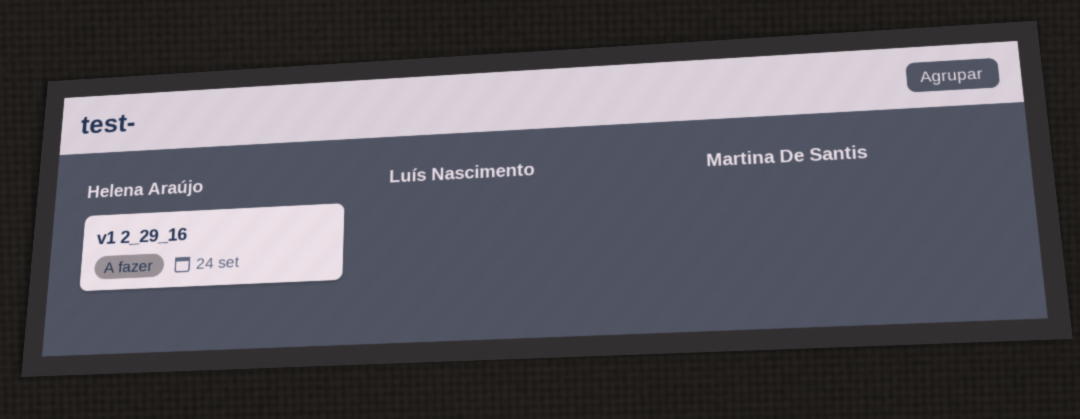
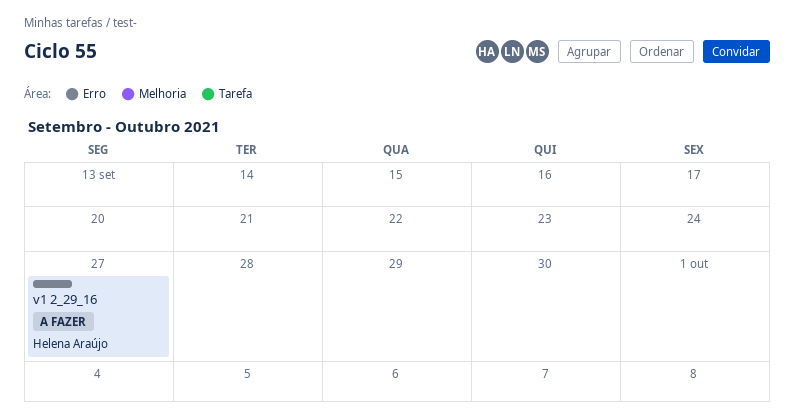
v1 2_29_16, due: Sep 24 -> Sep 27

